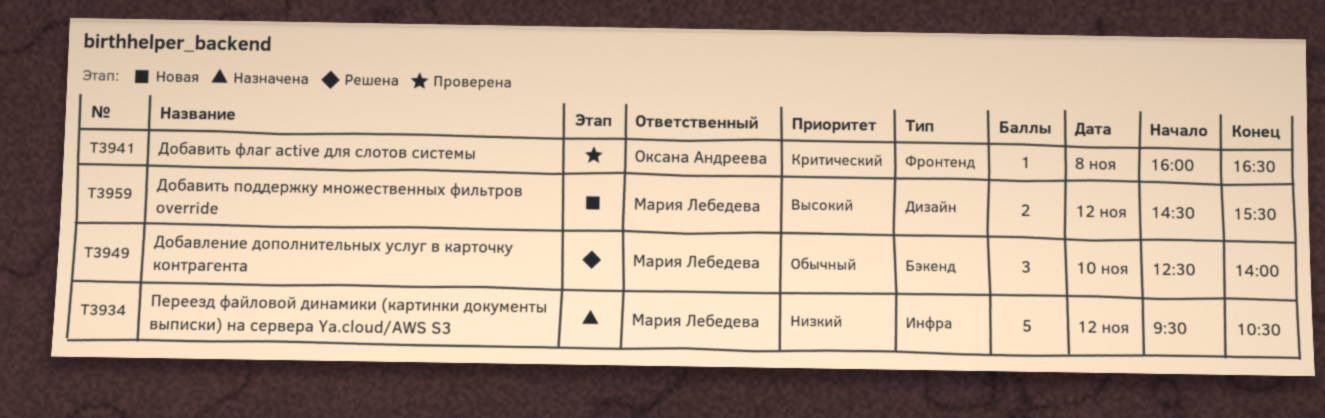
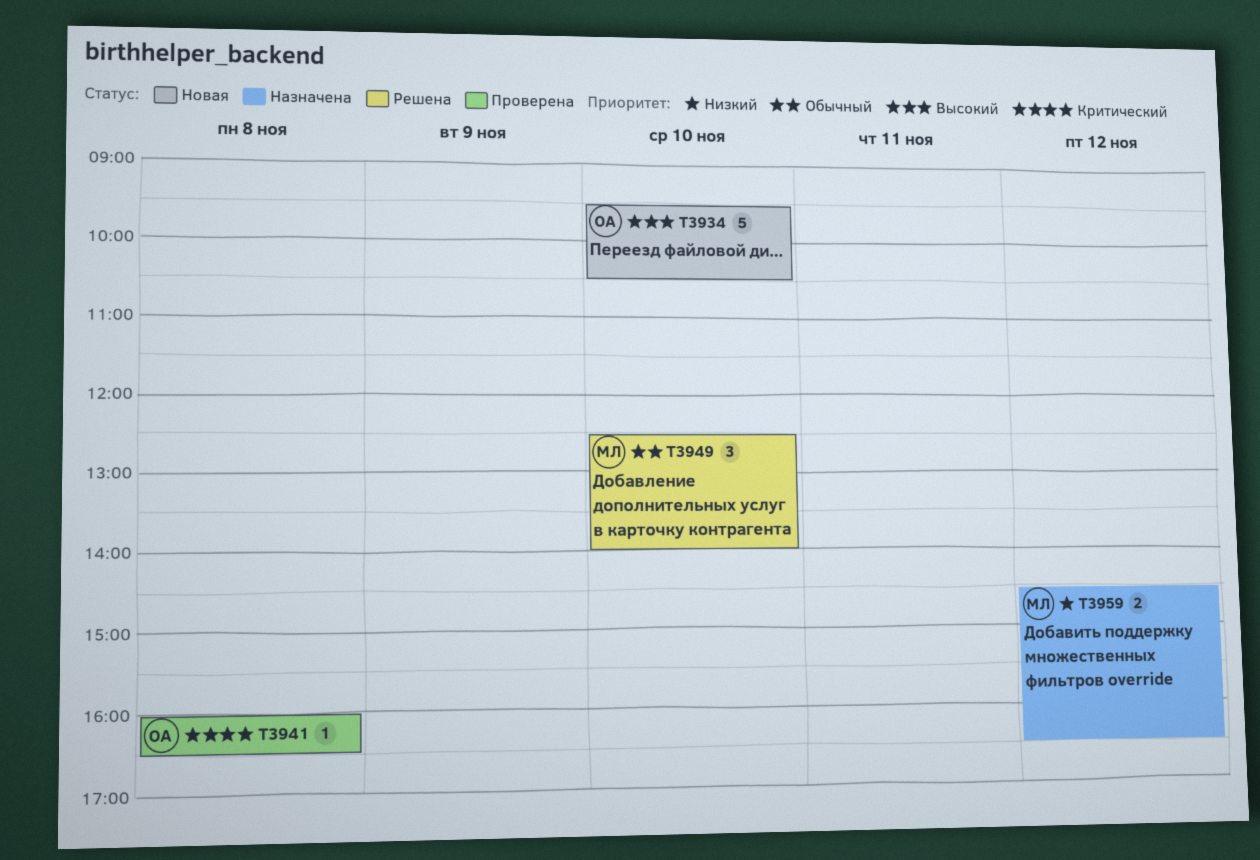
T3934, status: Назначена -> Новая
T3934, owner: Мария Лебедева -> Оксана Андреева
T3934, priority: Низкий -> Высокий
T3934, day: Nov 12 -> Nov 10
T3959, status: Новая -> Назначена
T3959, priority: Высокий -> Низкий
T3959, ends: 15:30 -> 16:30

